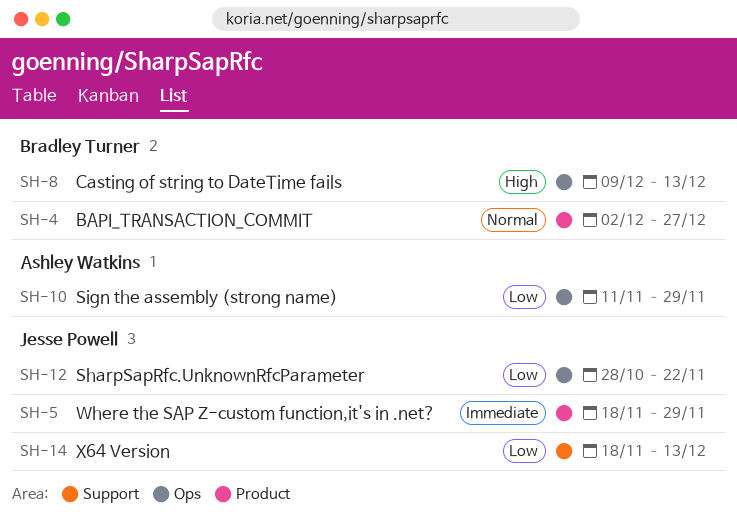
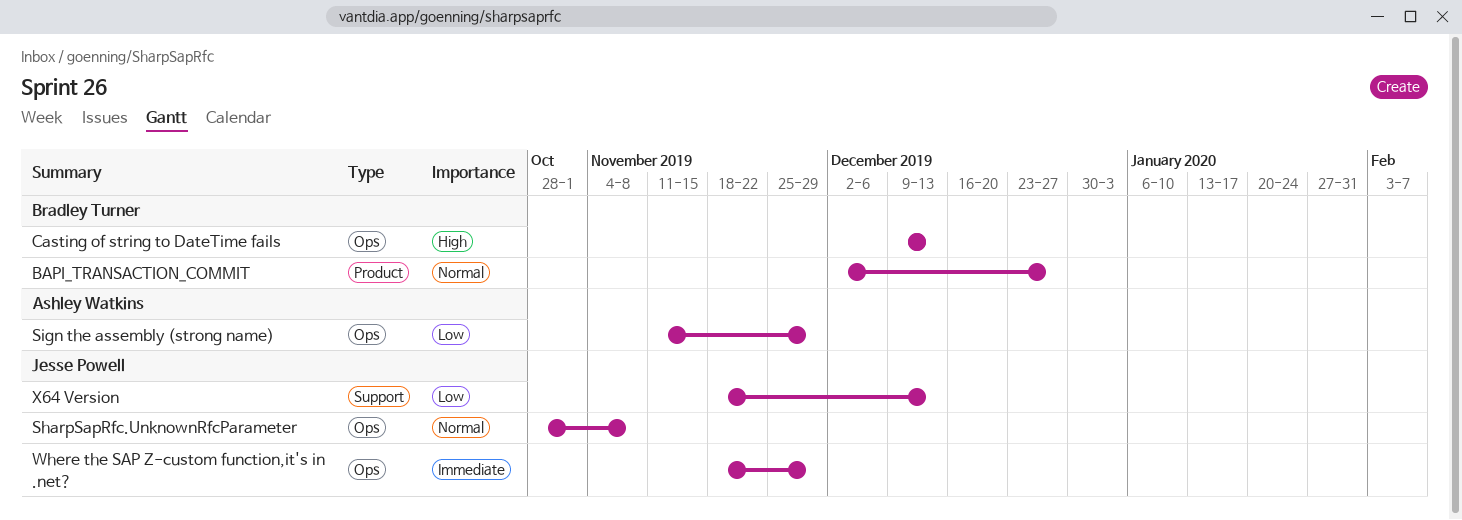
SharpSapRfc.UnknownRfcParameter, priority: Low -> Normal
SharpSapRfc.UnknownRfcParameter, due: Nov 22 -> Nov 8
Where the SAP Z-custom function,it's in .net?, label: Product -> Ops

